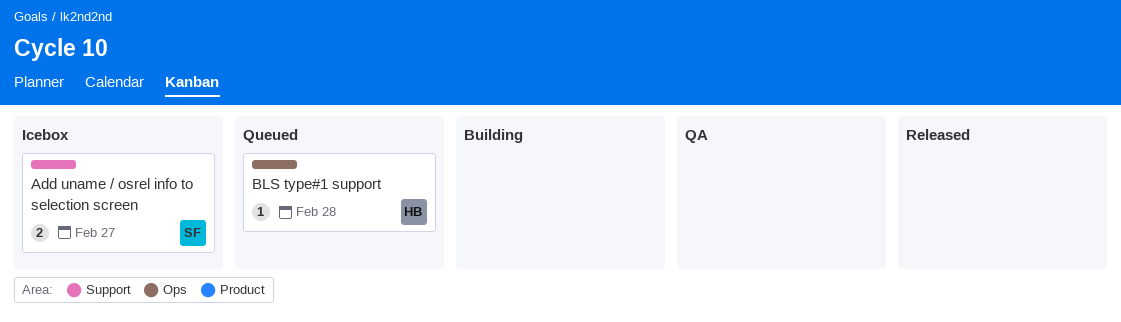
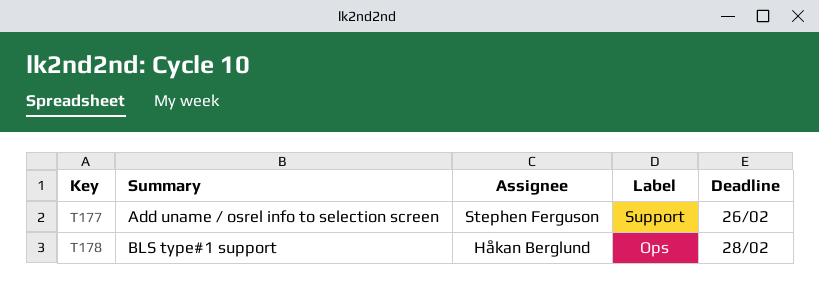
Add uname / osrel info to selection screen, due: Feb 27 -> Feb 26

